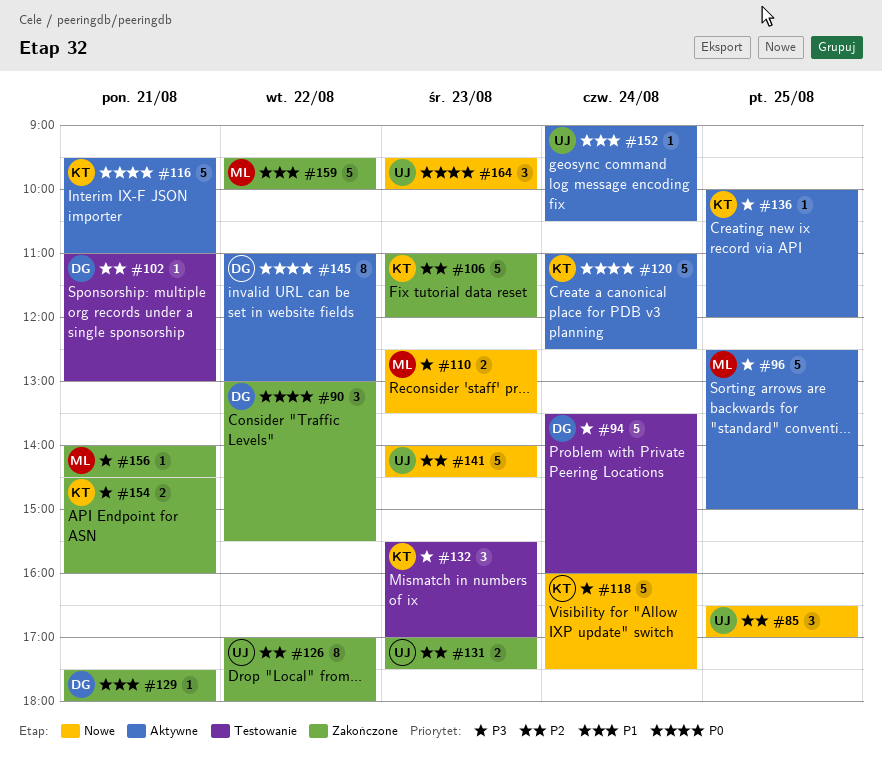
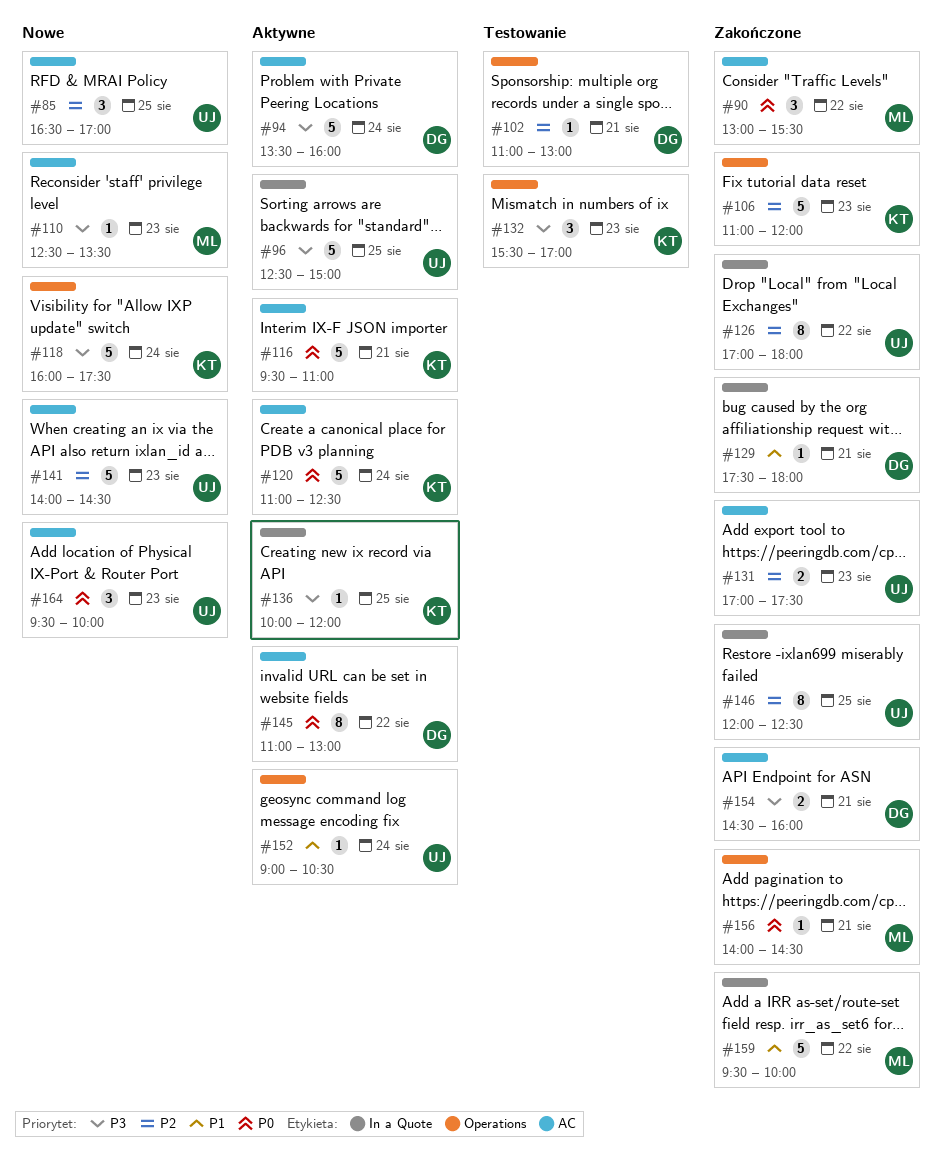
#90, owner: DG -> ML
#94, status: Testowanie -> Aktywne
#96, owner: ML -> UJ
#110, estimate: 2 -> 1
#146: none -> present
#154, owner: KT -> DG
#156, priority: P3 -> P0

